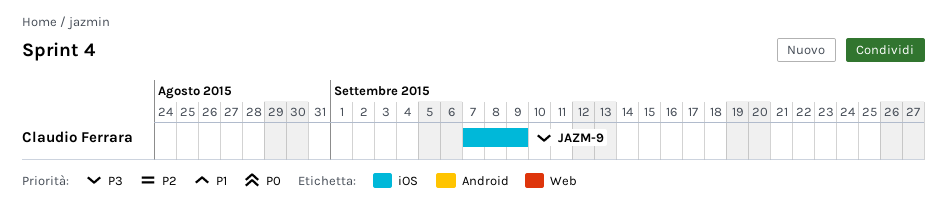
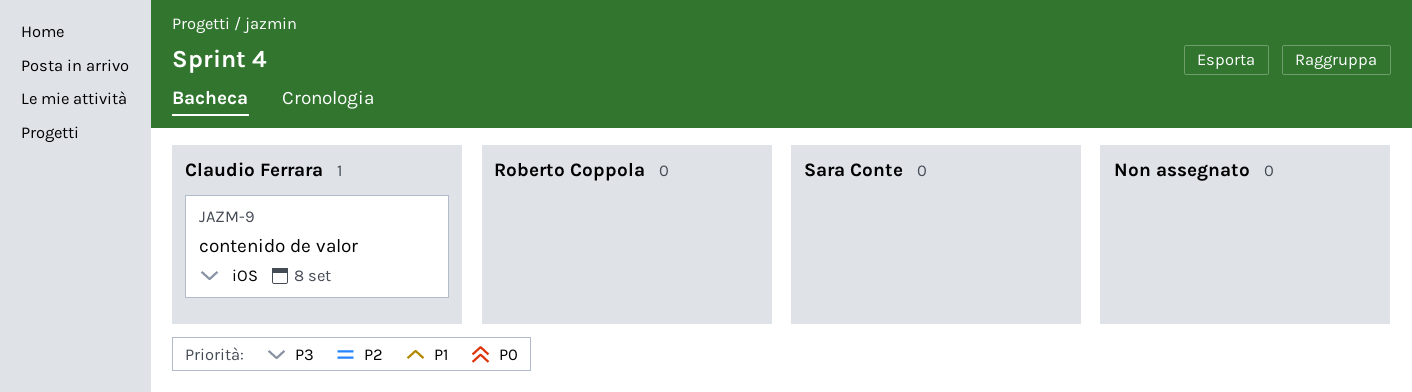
JAZM-9, due: Sep 9 -> Sep 8

